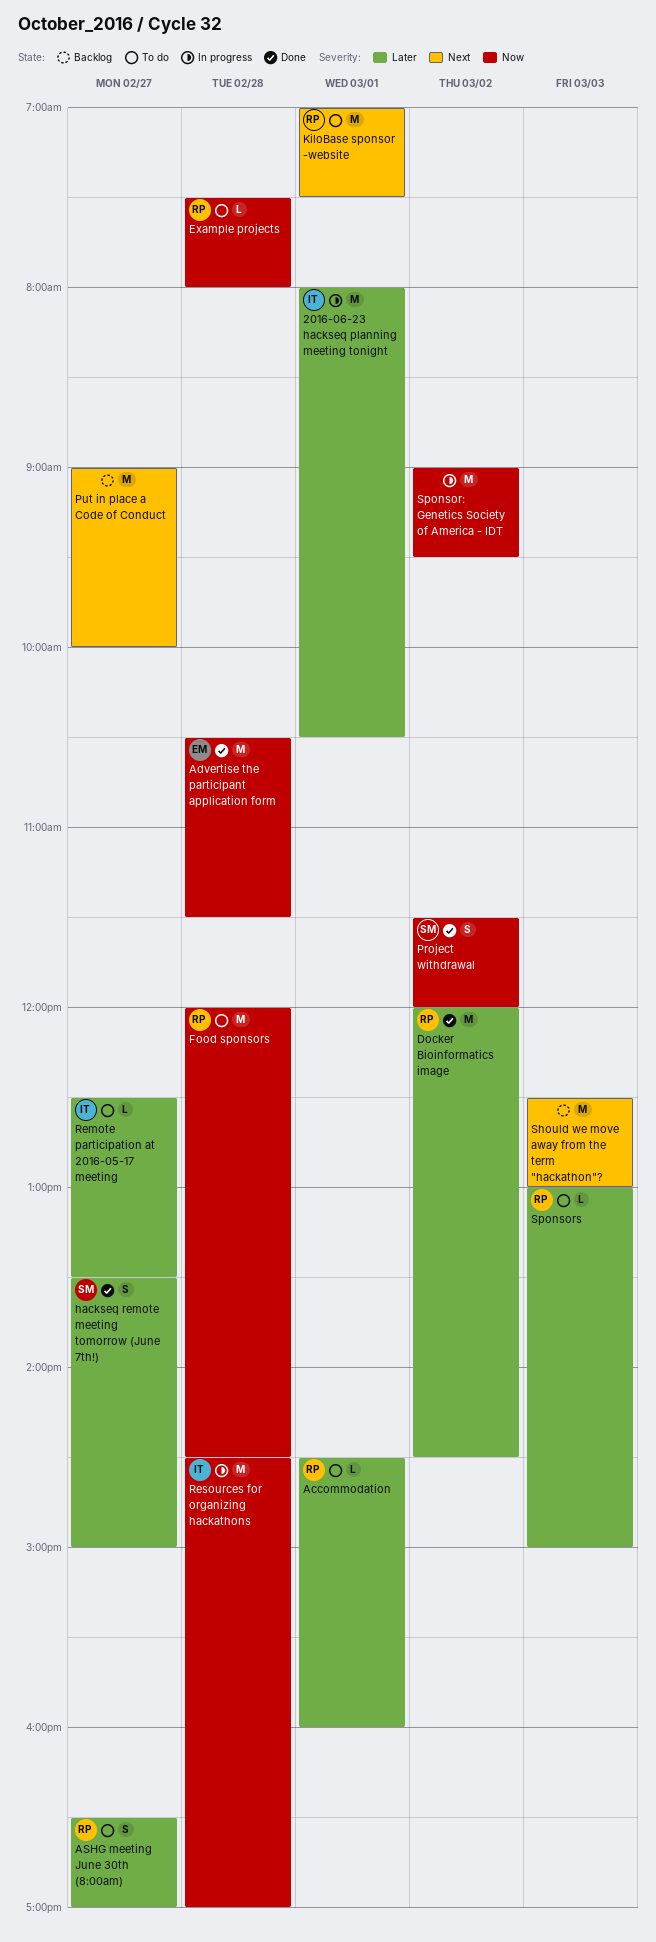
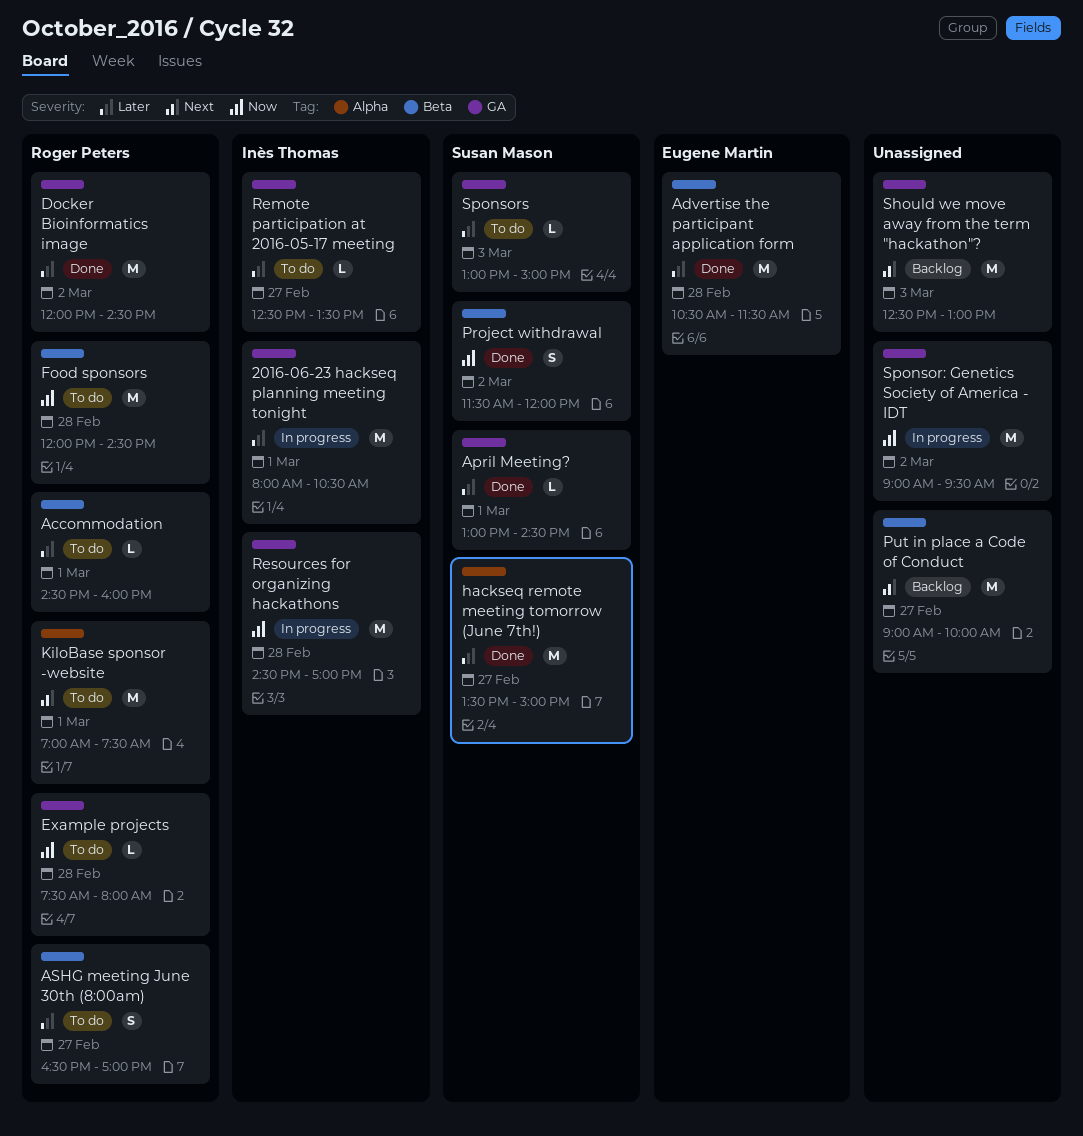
Advertise the participant application form, priority: Now -> Later
April Meeting?: none -> present
hackseq remote meeting tomorrow (June 7th!), estimate: S -> M
Sponsors, owner: Roger Peters -> Susan Mason

